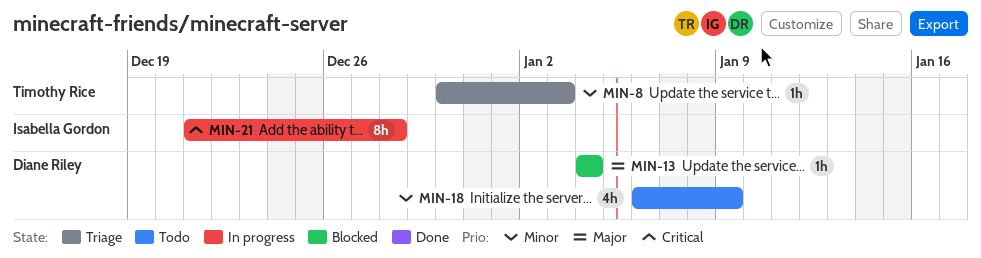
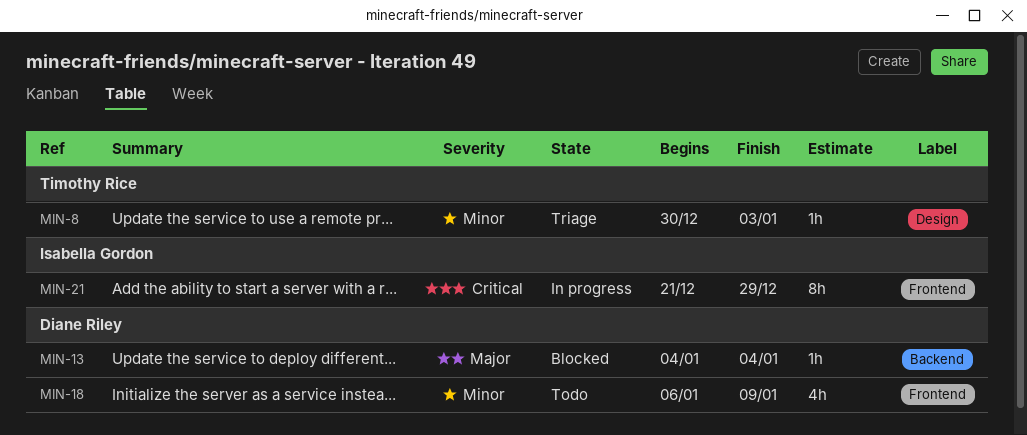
MIN-21, due: Dec 28 -> Dec 29

